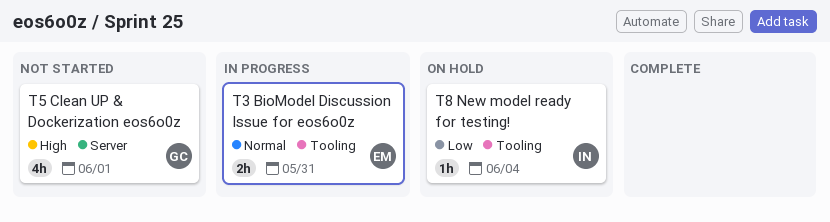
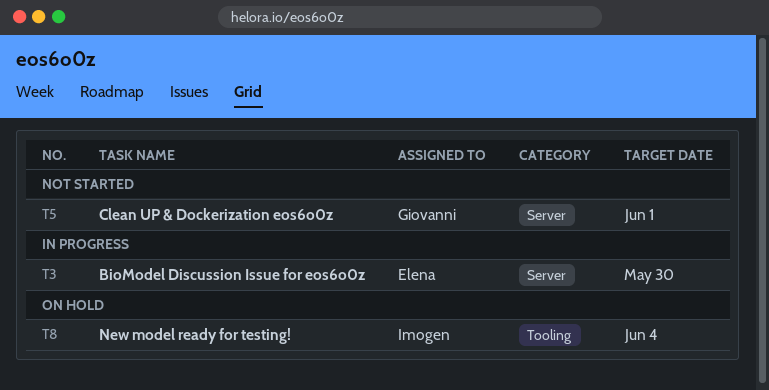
T3, label: Tooling -> Server
T3, due: May 31 -> May 30

